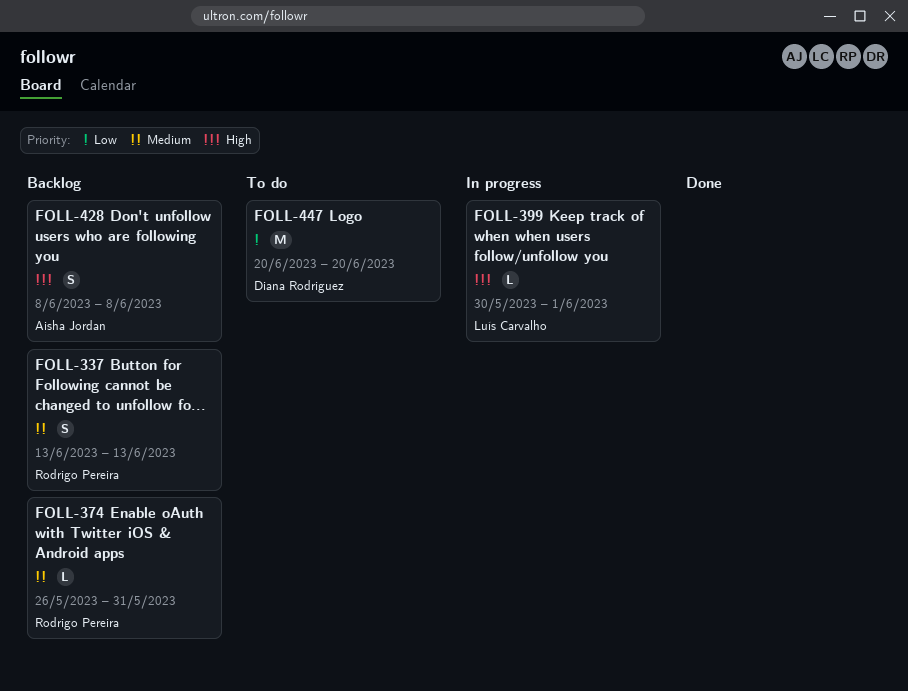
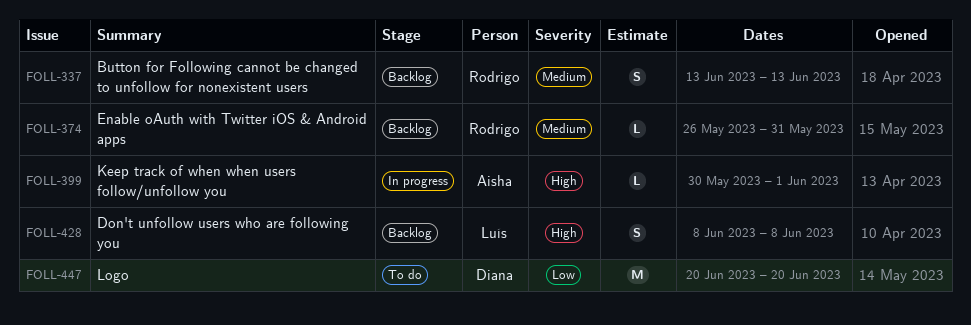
FOLL-399, owner: Luís Carvalho -> Aisha Jordan
FOLL-428, owner: Aisha Jordan -> Luís Carvalho

